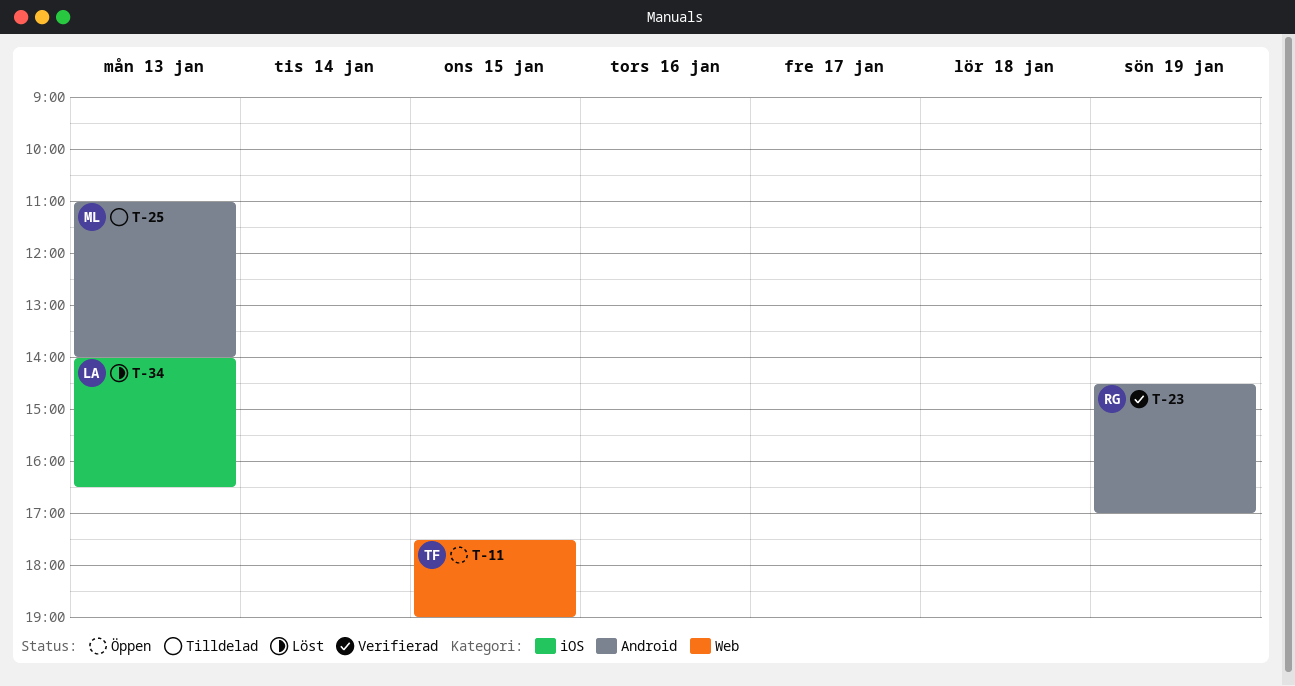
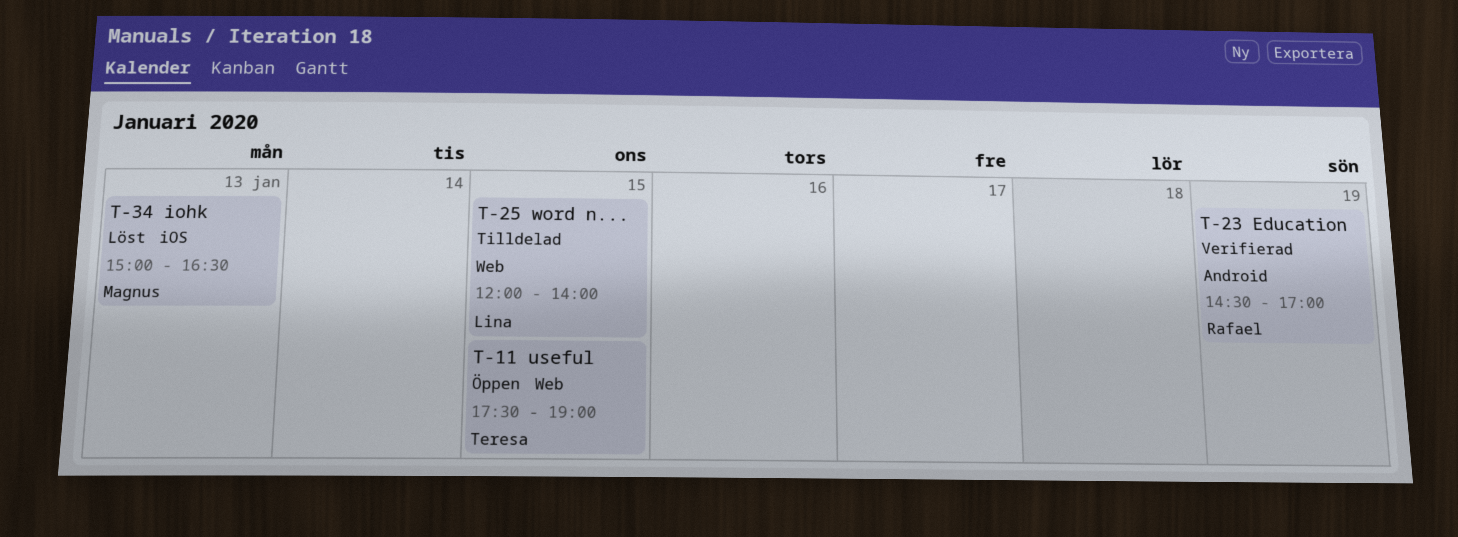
T-25, owner: Magnus -> Lina
T-25, label: Android -> Web
T-25, day: Jan 13 -> Jan 15
T-25, begins: 11:00 -> 12:00
T-34, owner: Lina -> Magnus
T-34, begins: 14:00 -> 15:00

